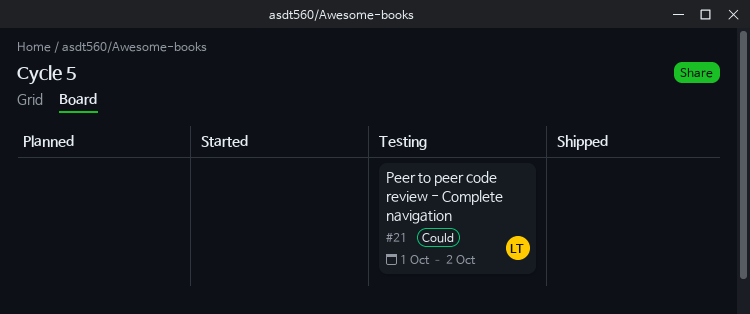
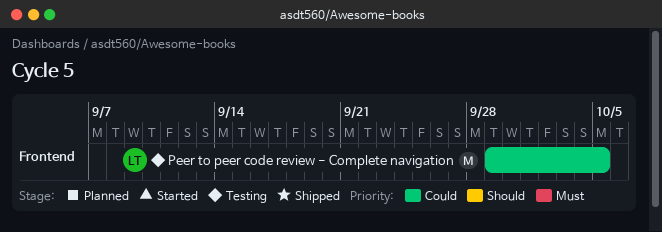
Peer to peer code review - Complete navigation, start: Oct 1 -> Sep 29
Peer to peer code review - Complete navigation, due: Oct 2 -> Oct 5

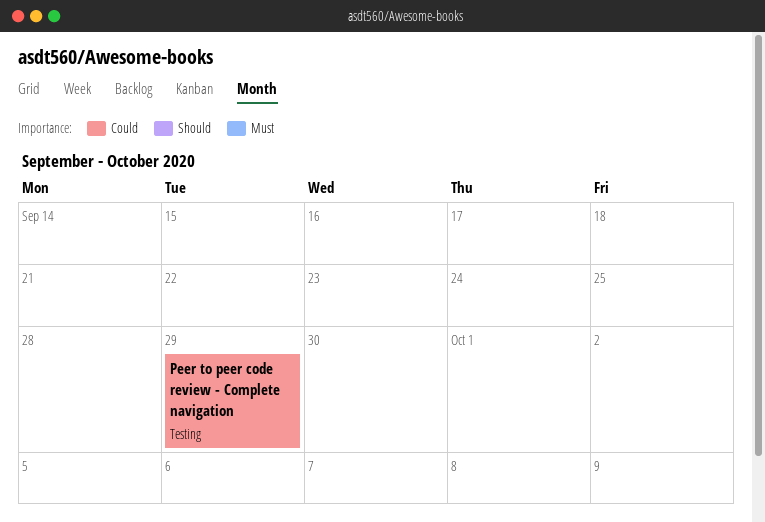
Peer to peer code review - Complete navigation, due: Oct 5 -> Sep 29

